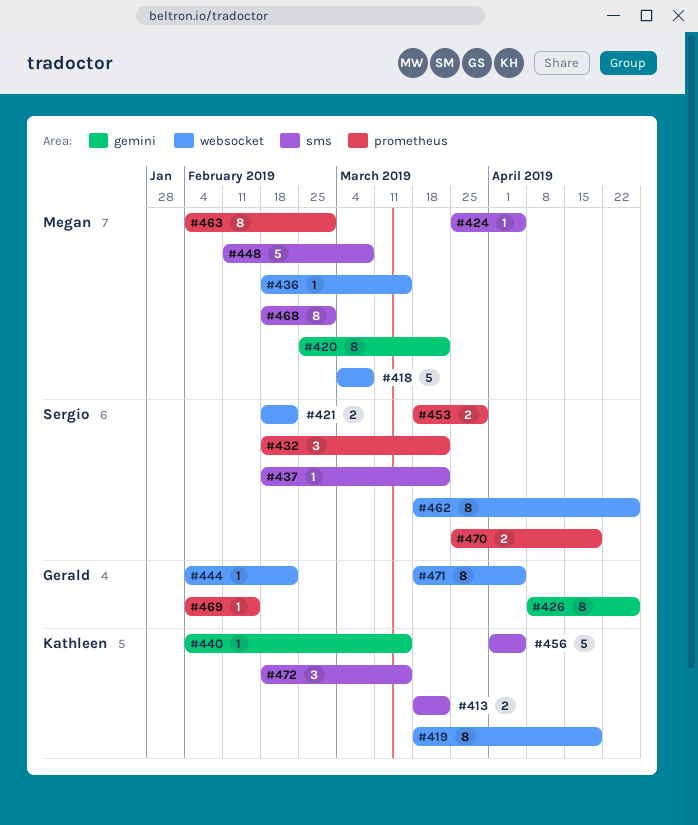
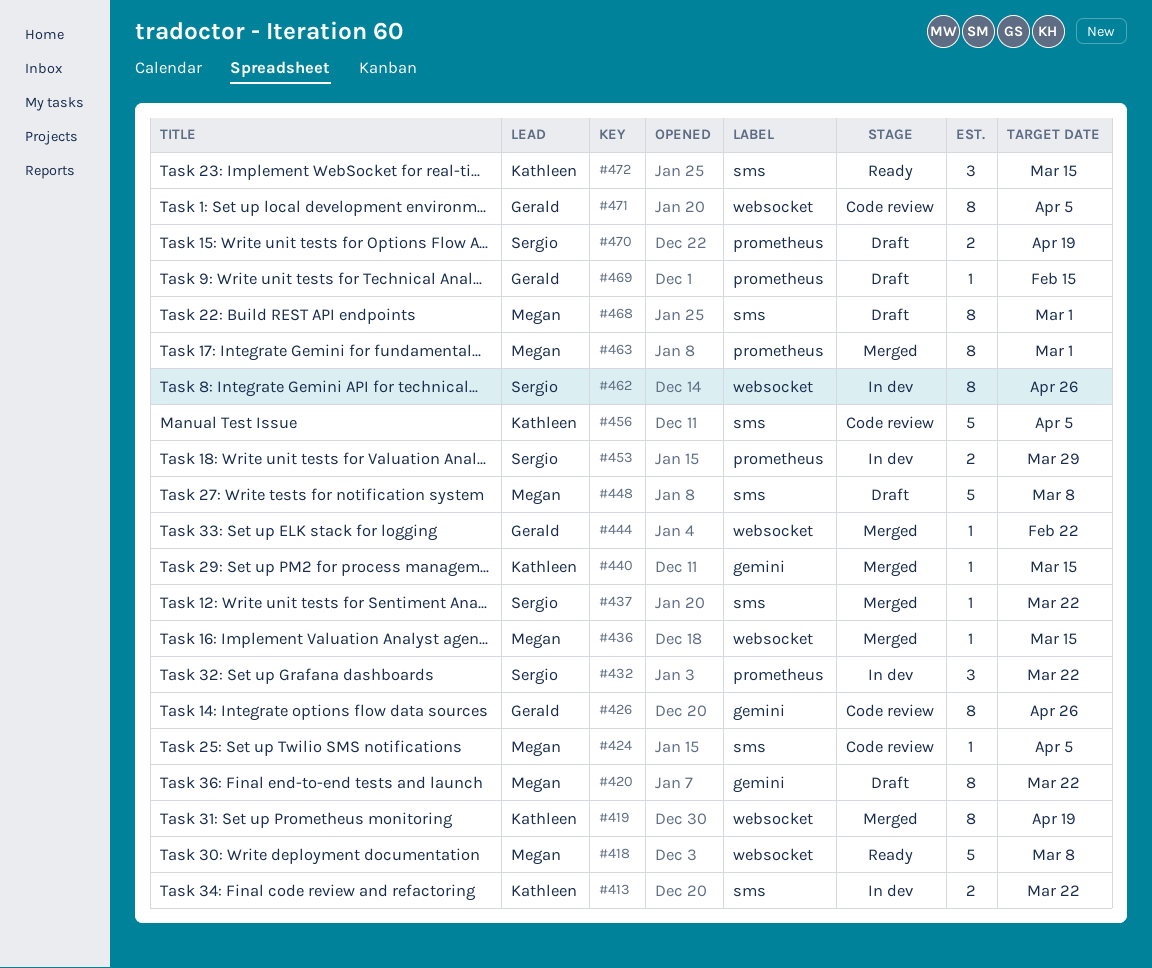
#421: present -> none

